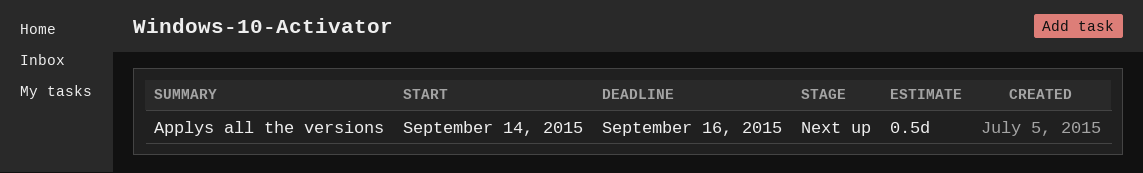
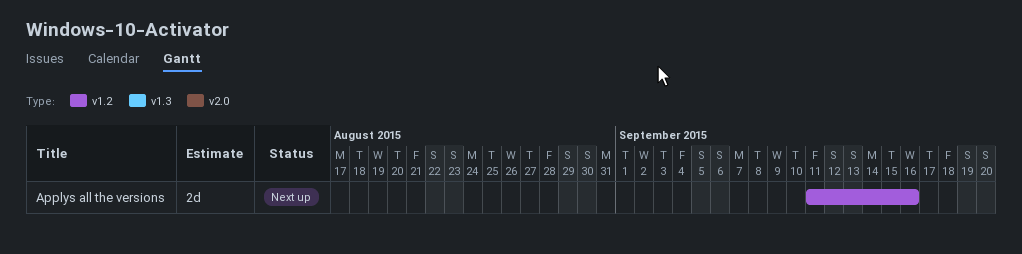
Applys all the versions, estimate: 0.5d -> 2d
Applys all the versions, start: Sep 14 -> Sep 11

